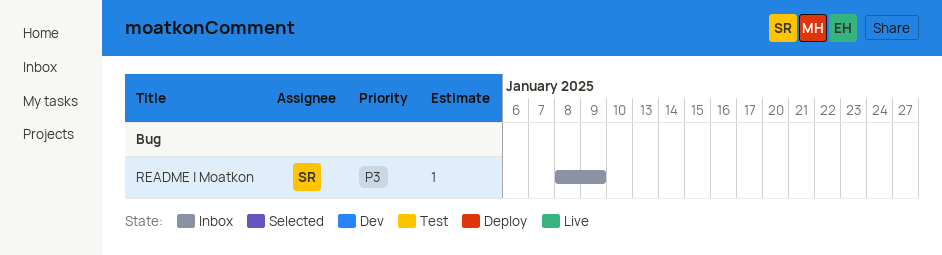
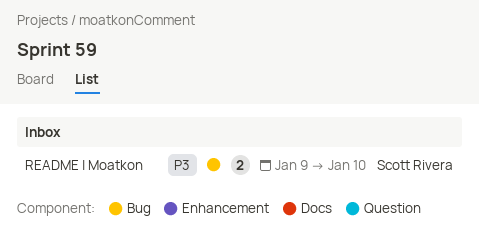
README | Moatkon, estimate: 1 -> 2
README | Moatkon, start: Jan 8 -> Jan 9
README | Moatkon, due: Jan 9 -> Jan 10

